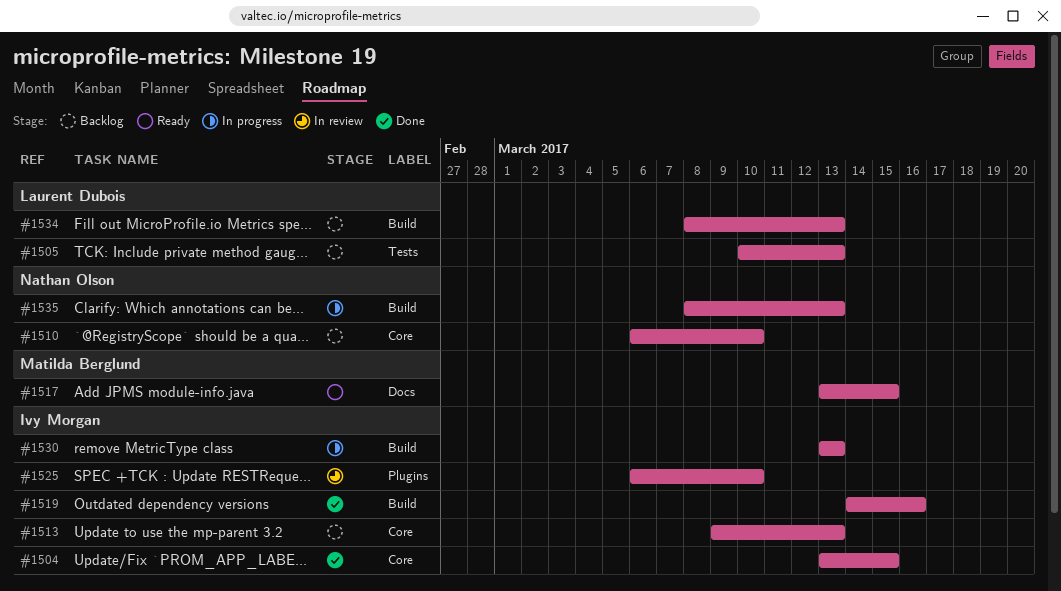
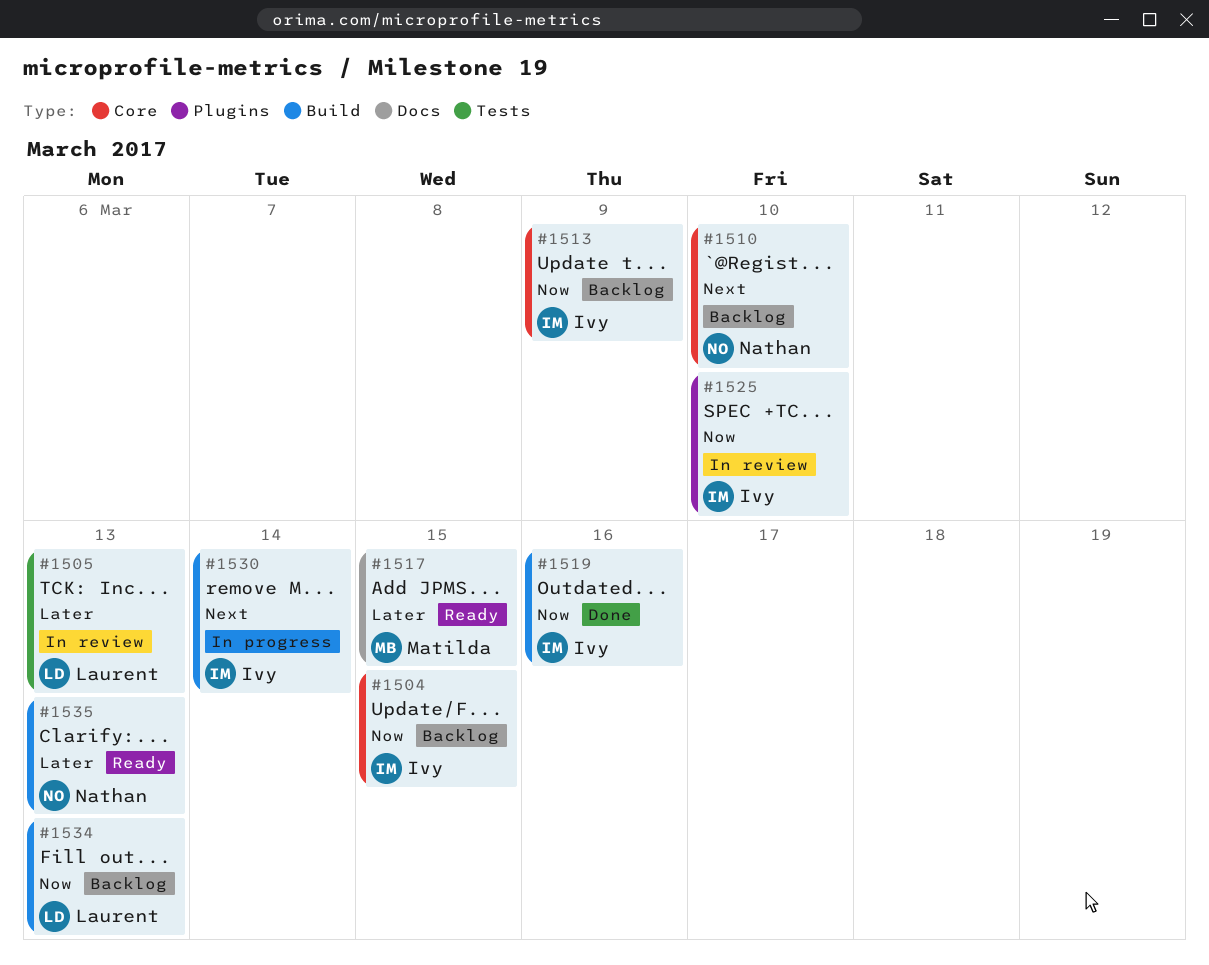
#1504, status: Done -> Backlog
#1505, status: Backlog -> In review
#1513, due: Mar 13 -> Mar 9
#1530, due: Mar 13 -> Mar 14
#1535, status: In progress -> Ready

